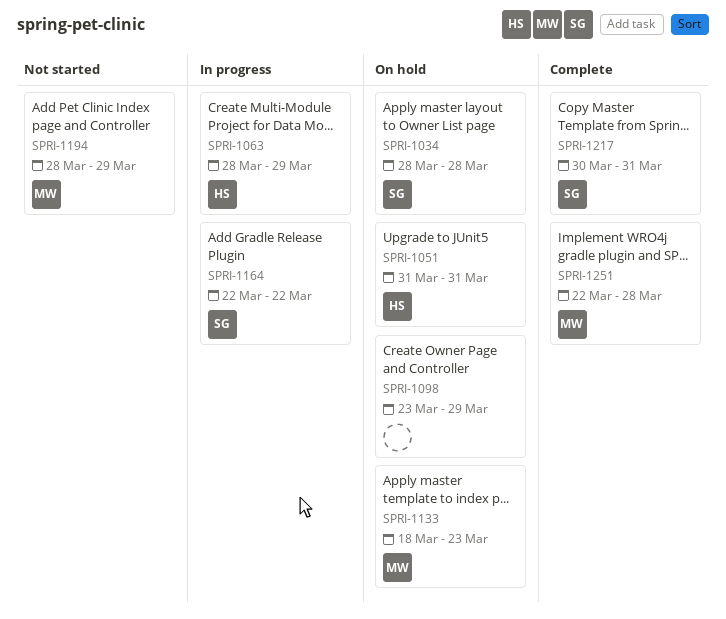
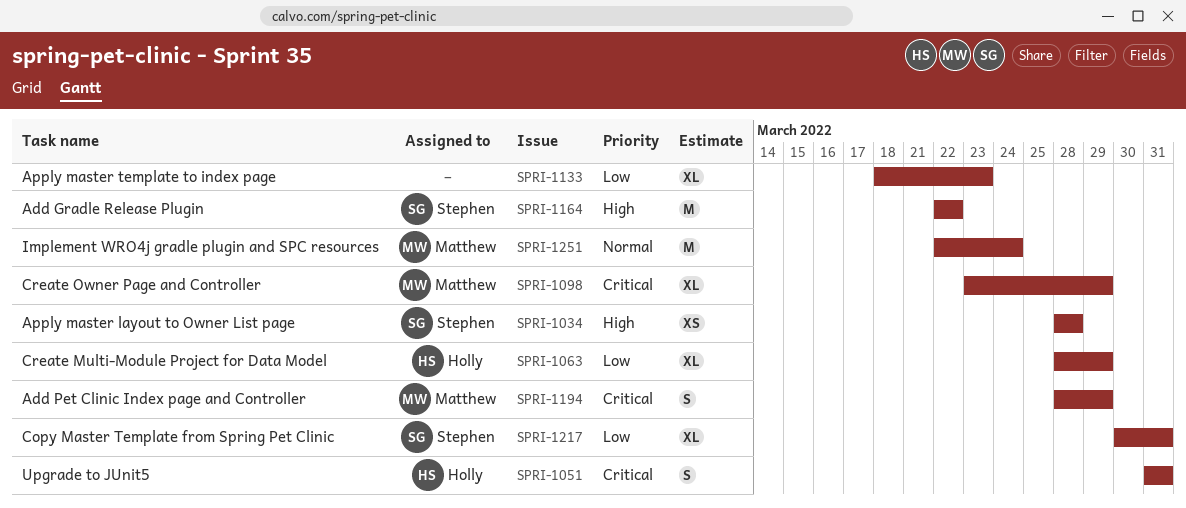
SPRI-1098, owner: none -> Matthew
SPRI-1133, owner: Matthew -> none
SPRI-1251, due: Mar 28 -> Mar 24

